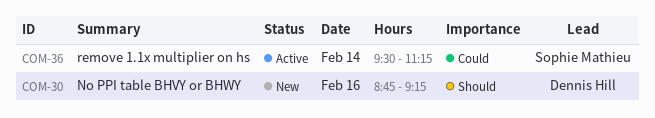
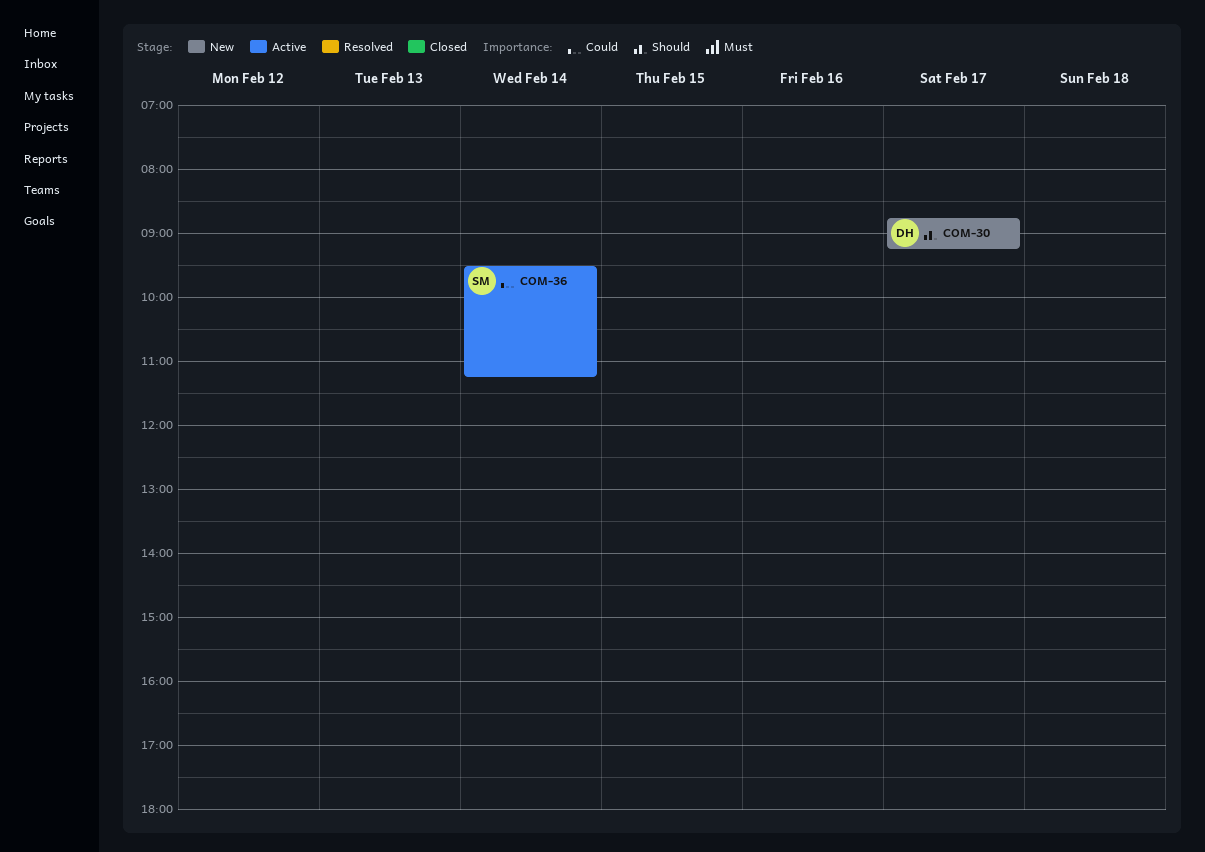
COM-30, day: Feb 16 -> Feb 17

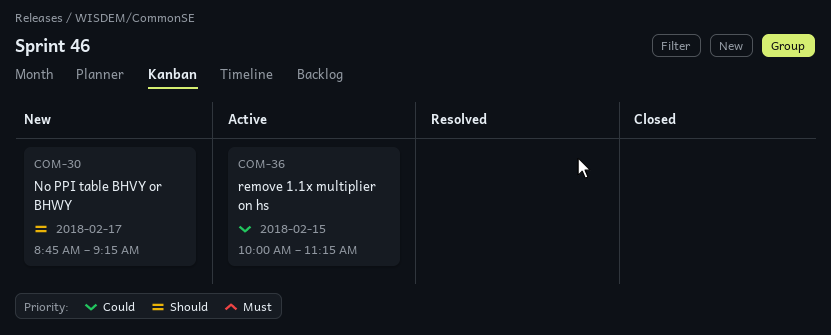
COM-36, day: Feb 14 -> Feb 15
COM-36, begins: 09:30 -> 10:00

